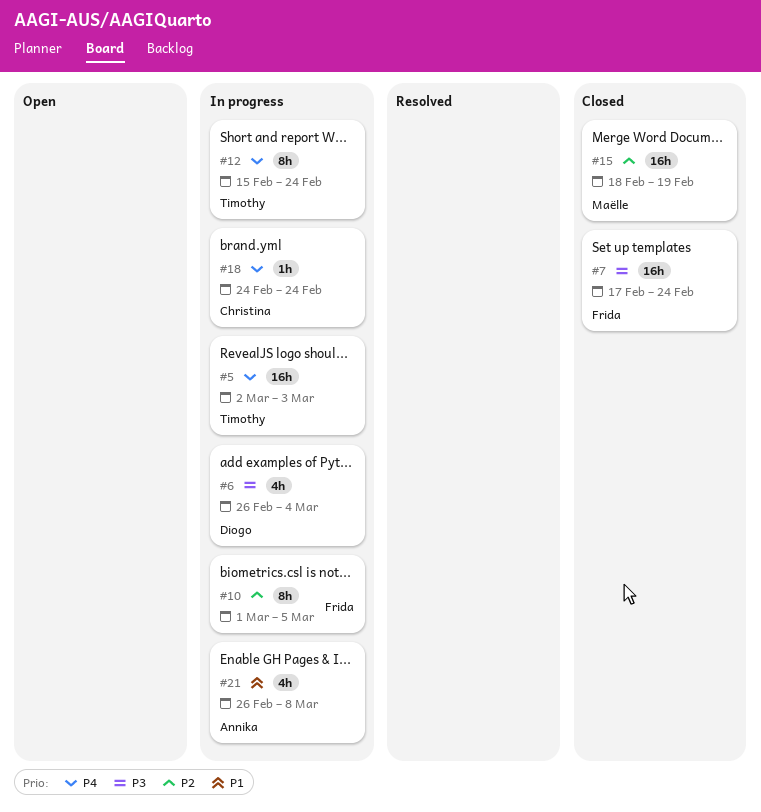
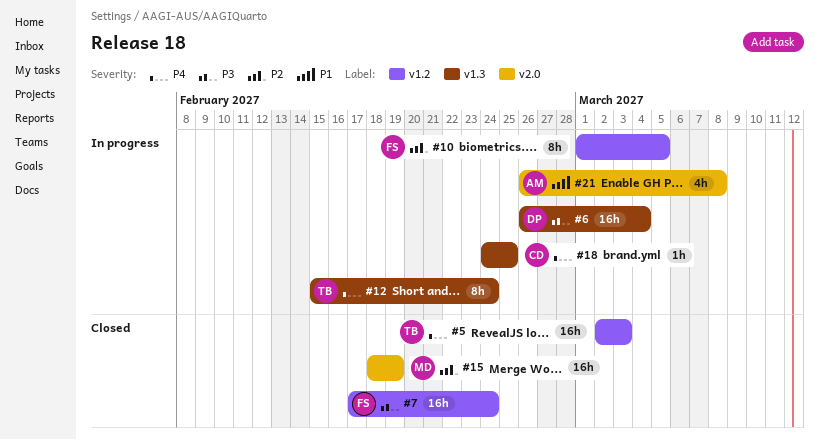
#5, status: In progress -> Closed
#6, estimate: 4h -> 16h
#18, due: Feb 24 -> Feb 25

